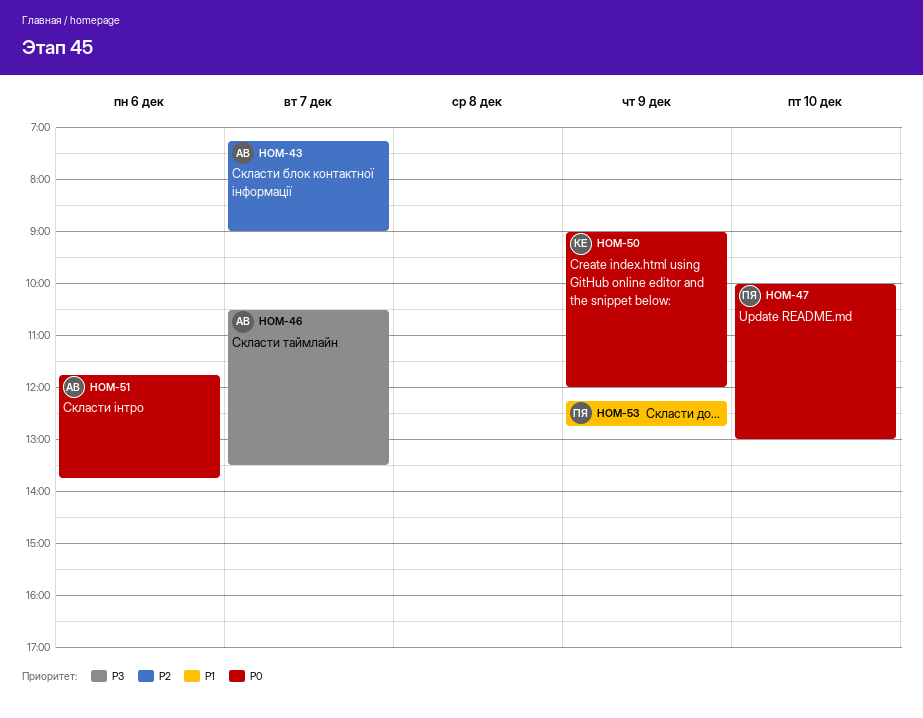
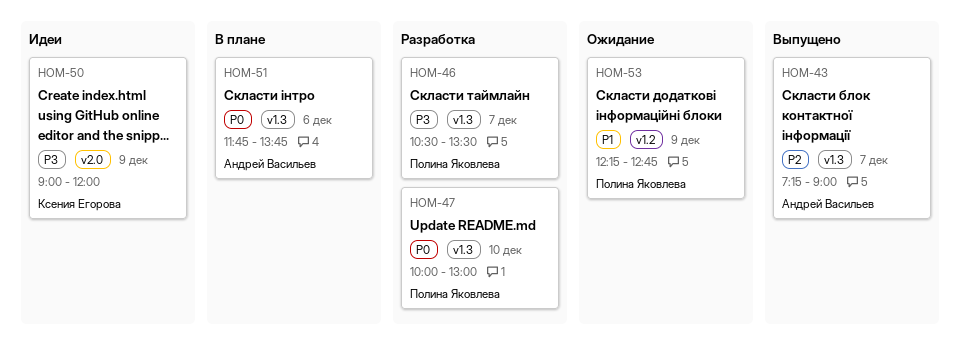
HOM-46, owner: Андрей Васильев -> Полина Яковлева
HOM-50, priority: P0 -> P3

